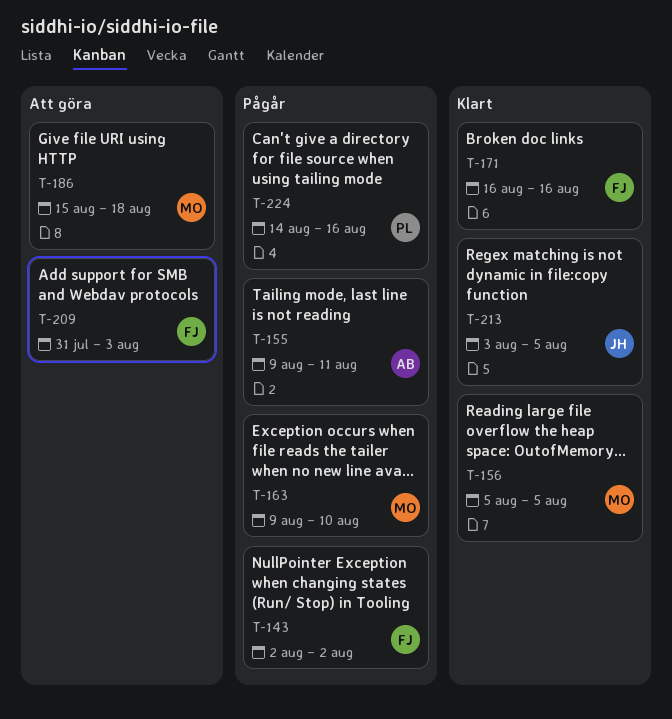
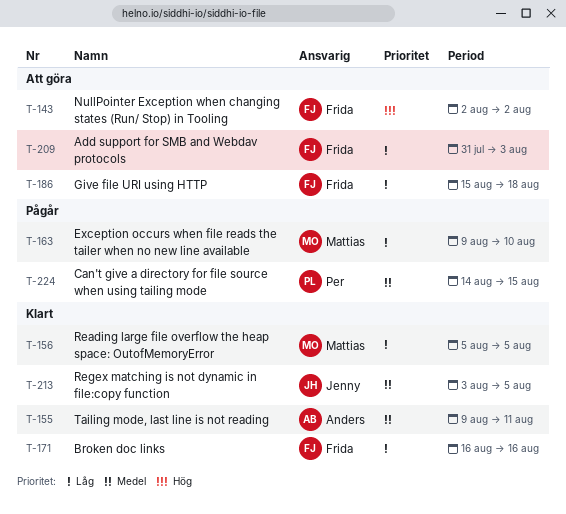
T-143, status: Pågår -> Att göra
T-155, status: Pågår -> Klart
T-186, owner: Mattias -> Frida
T-224, due: Aug 16 -> Aug 15

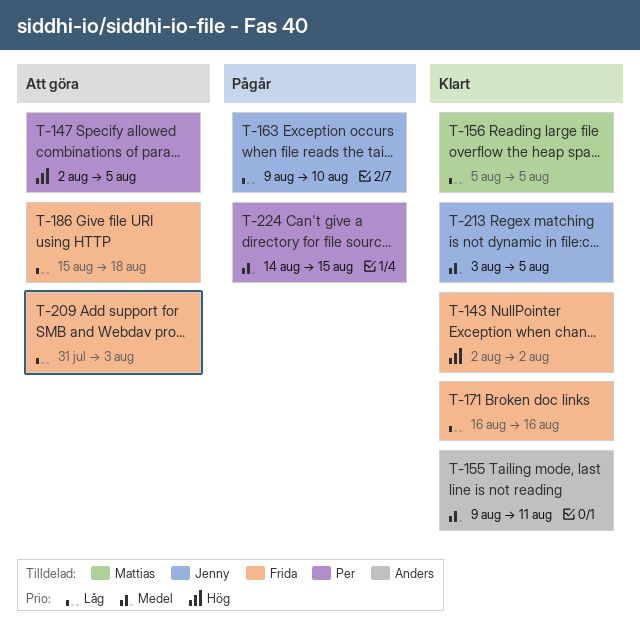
T-143, status: Att göra -> Klart
T-147: none -> present
T-163, owner: Mattias -> Jenny

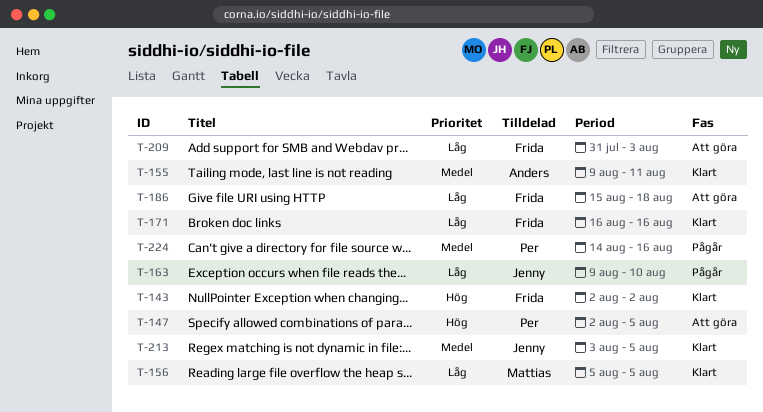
T-224, due: Aug 15 -> Aug 16

